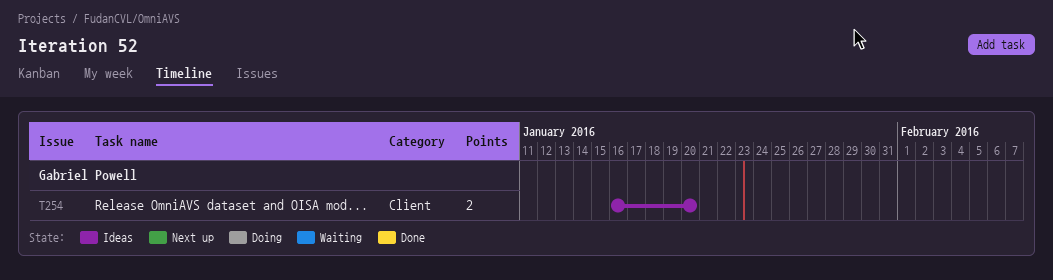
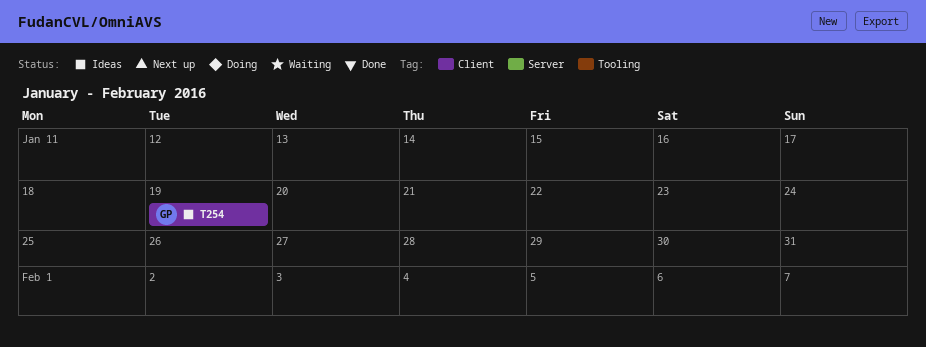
T254, start: Jan 16 -> Jan 19
T254, due: Jan 20 -> Jan 19

